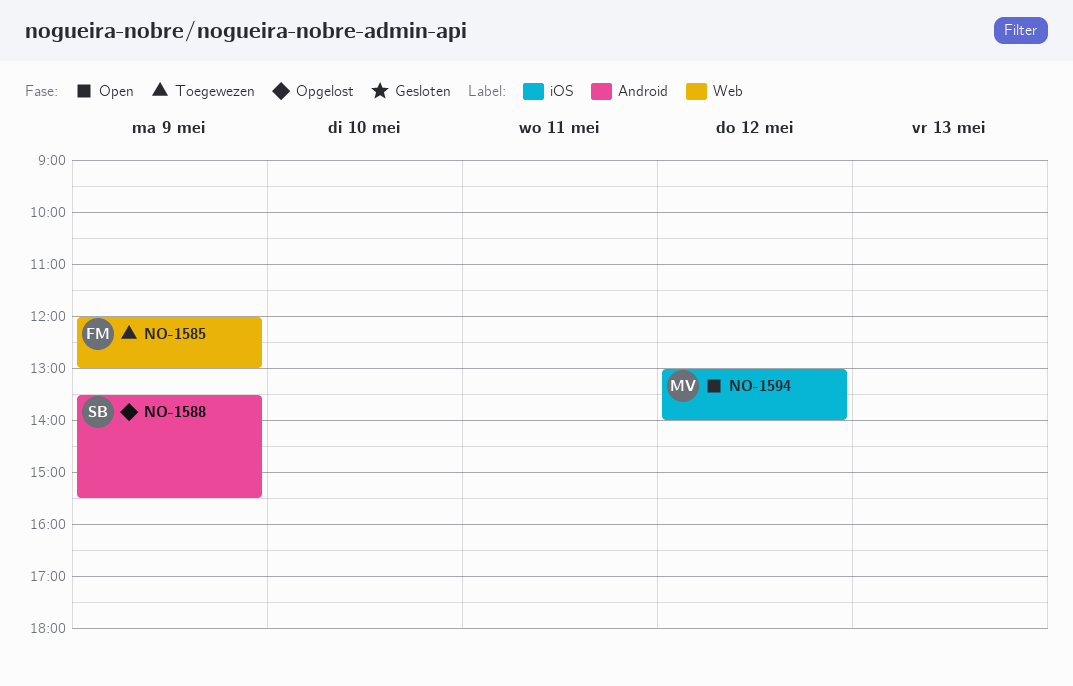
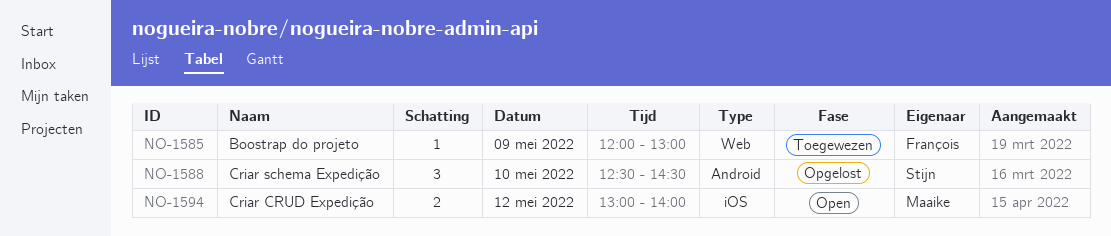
NO-1588, day: May 9 -> May 10
NO-1588, begins: 13:30 -> 12:30
NO-1588, ends: 15:30 -> 14:30

